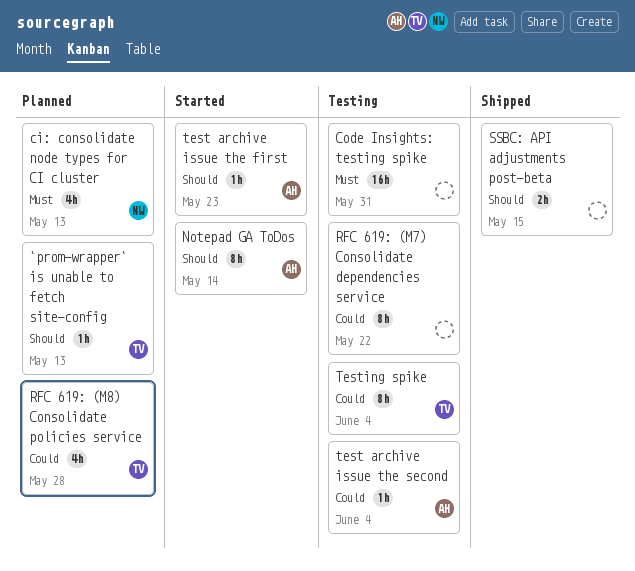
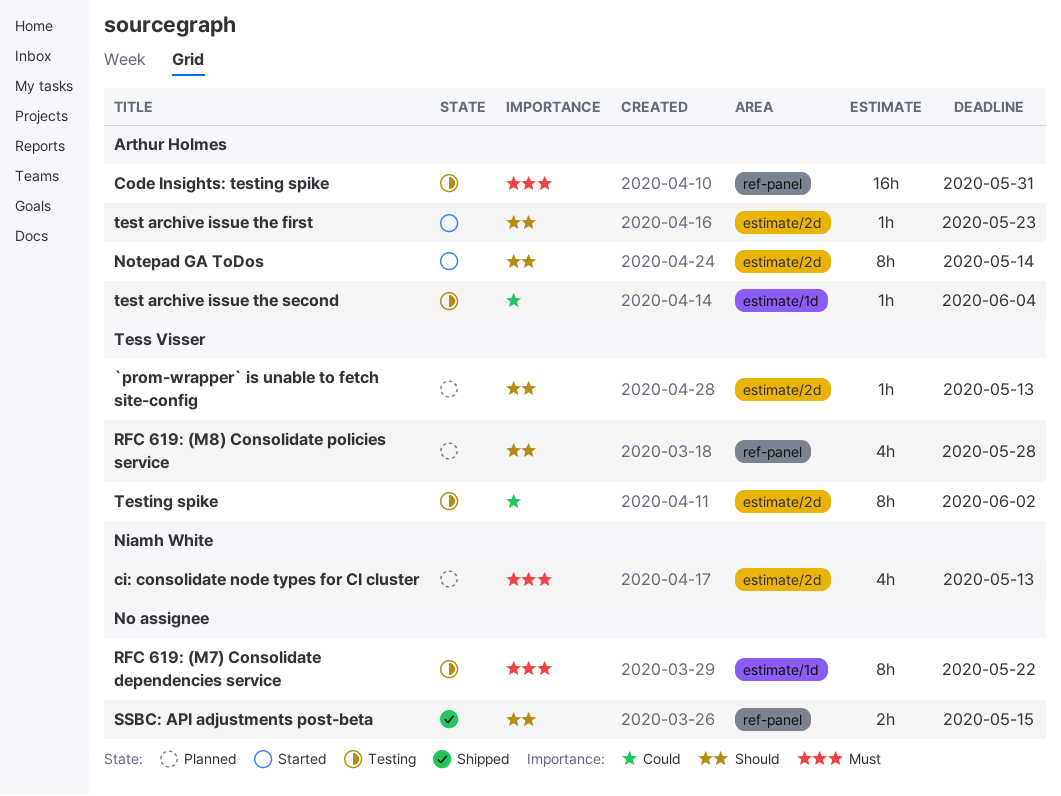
Code Insights: testing spike, owner: none -> Arthur Holmes
RFC 619: (M7) Consolidate dependencies service, priority: Could -> Must
RFC 619: (M8) Consolidate policies service, priority: Could -> Should
Testing spike, due: Jun 4 -> Jun 2

